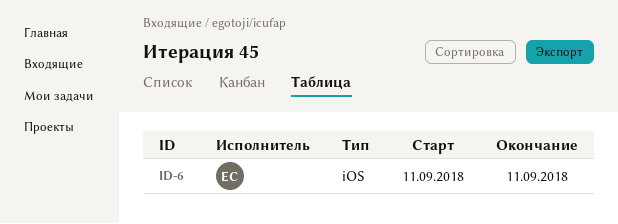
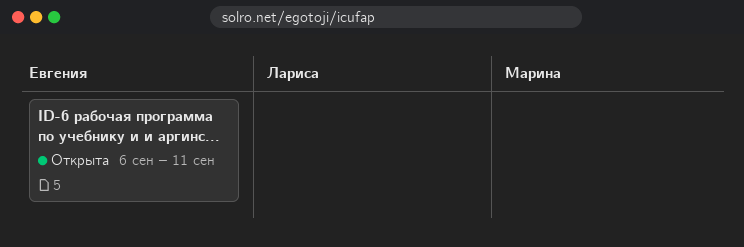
ID-6, start: Sep 11 -> Sep 6

